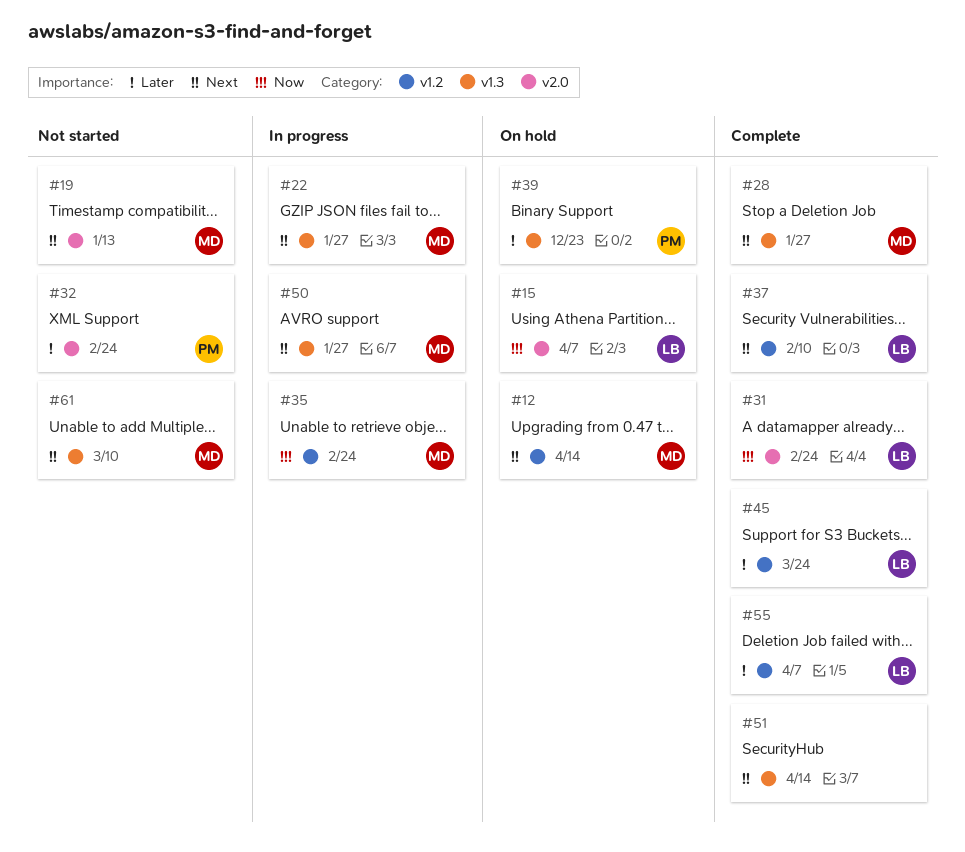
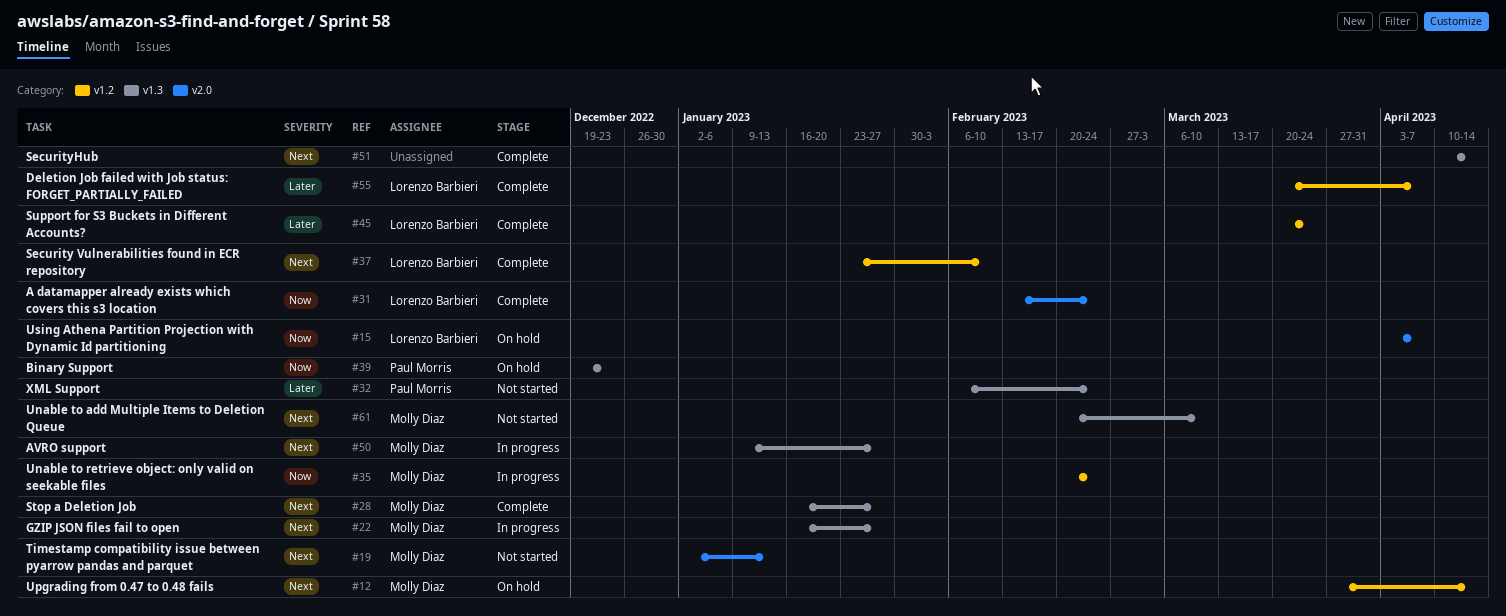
#32, label: v2.0 -> v1.3
#39, priority: Later -> Now

